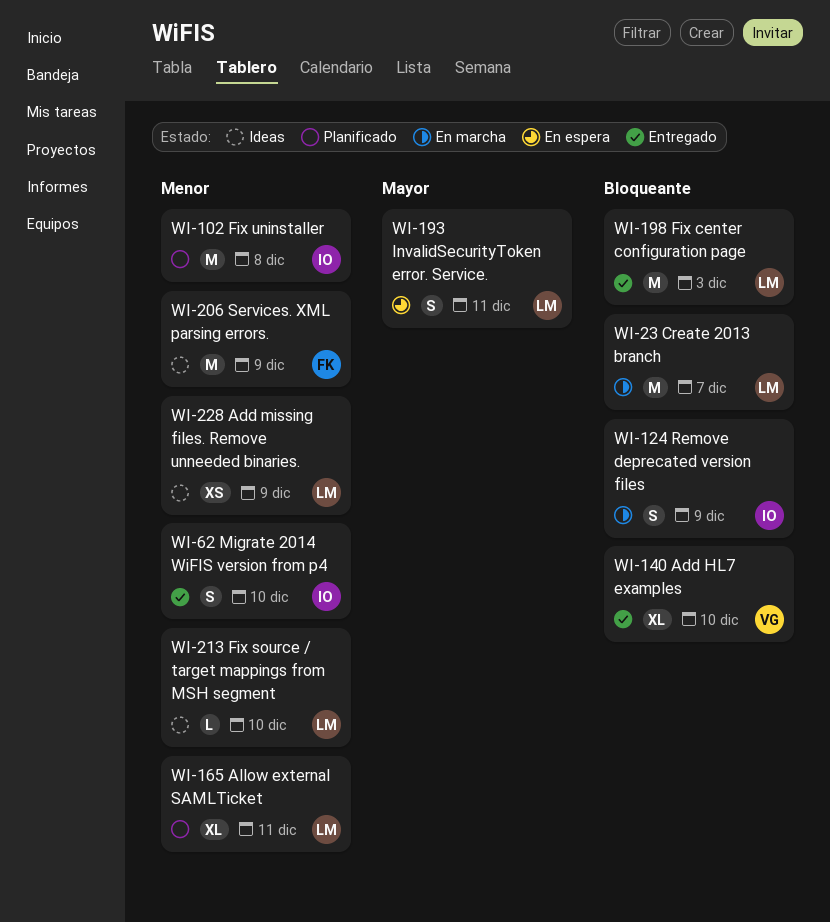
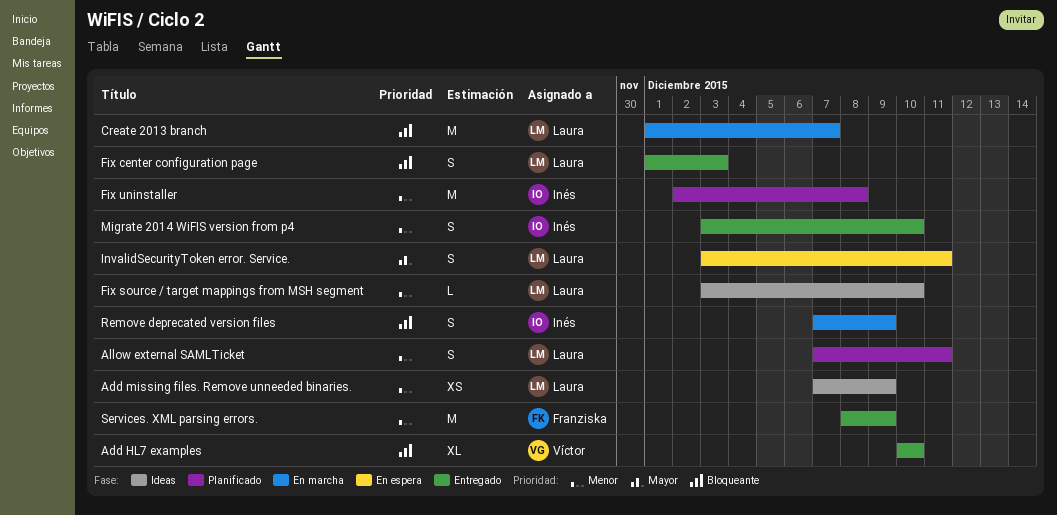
Allow external SAMLTicket, estimate: XL -> S
Fix center configuration page, estimate: M -> S
Services. XML parsing errors., status: Ideas -> Entregado

